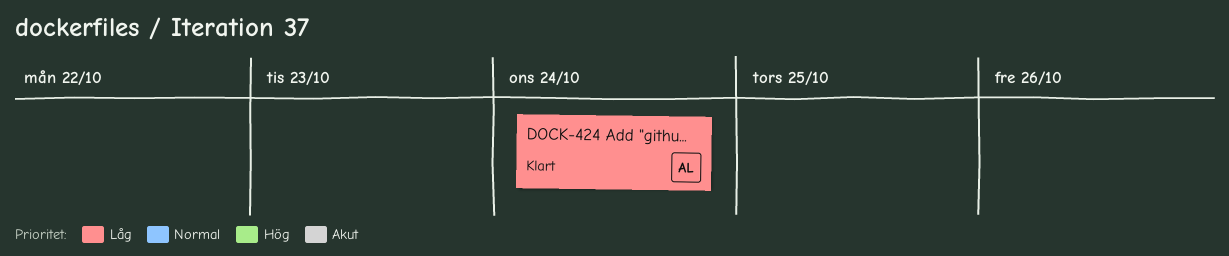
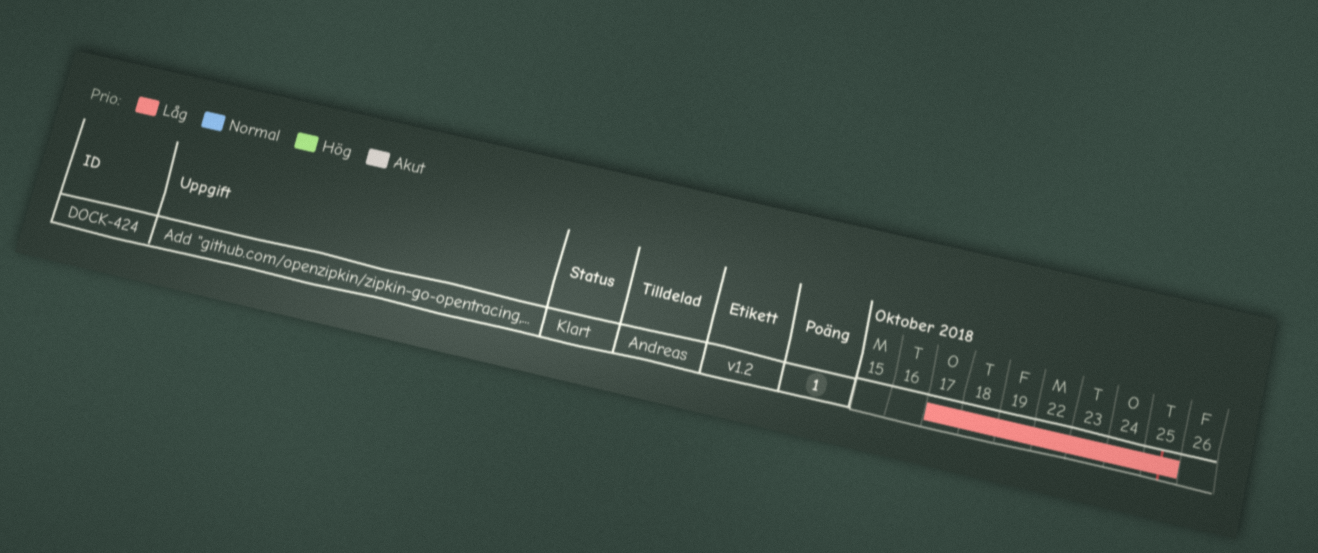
DOCK-424, due: Oct 24 -> Oct 25

